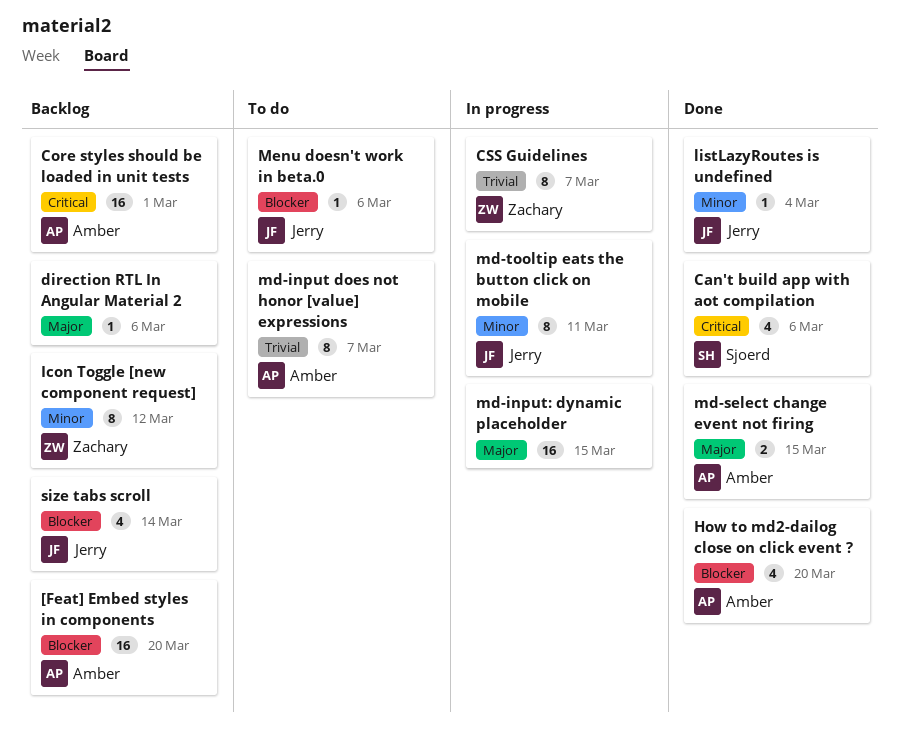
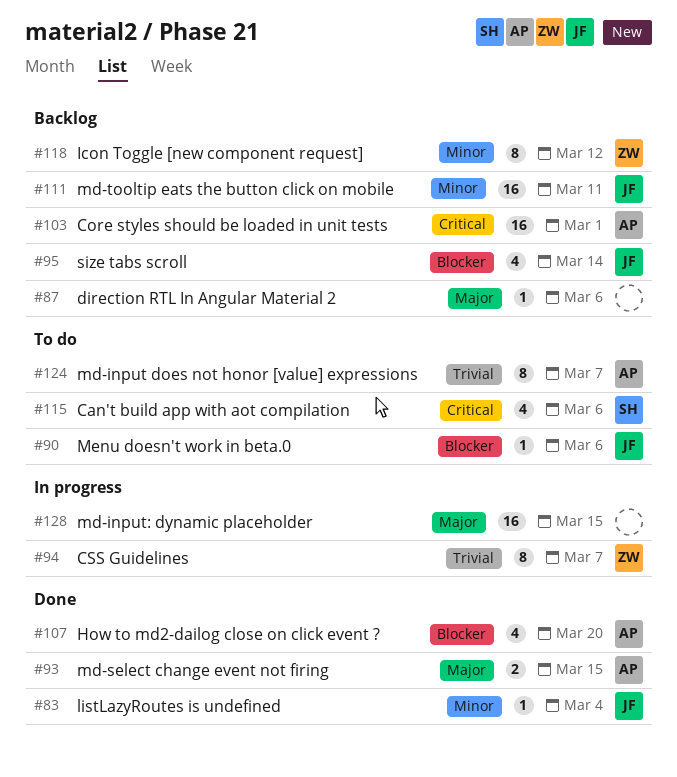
[Feat] Embed styles in components: present -> none
Can't build app with aot compilation, status: Done -> To do
md-tooltip eats the button click on mobile, status: In progress -> Backlog
md-tooltip eats the button click on mobile, estimate: 8 -> 16

